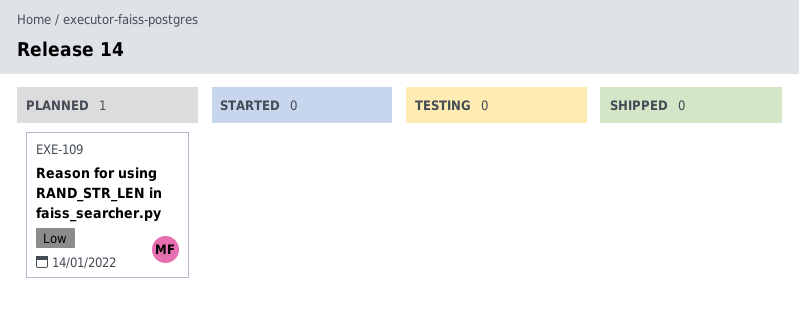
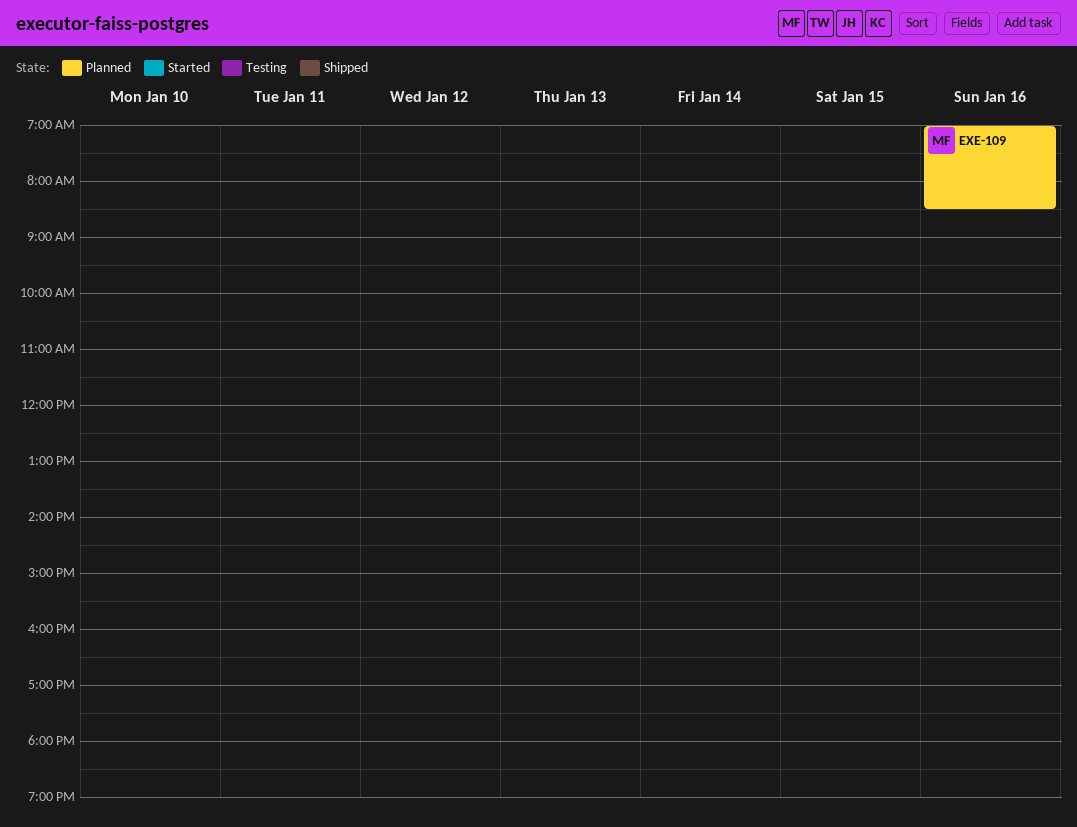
EXE-109, day: Jan 14 -> Jan 16

